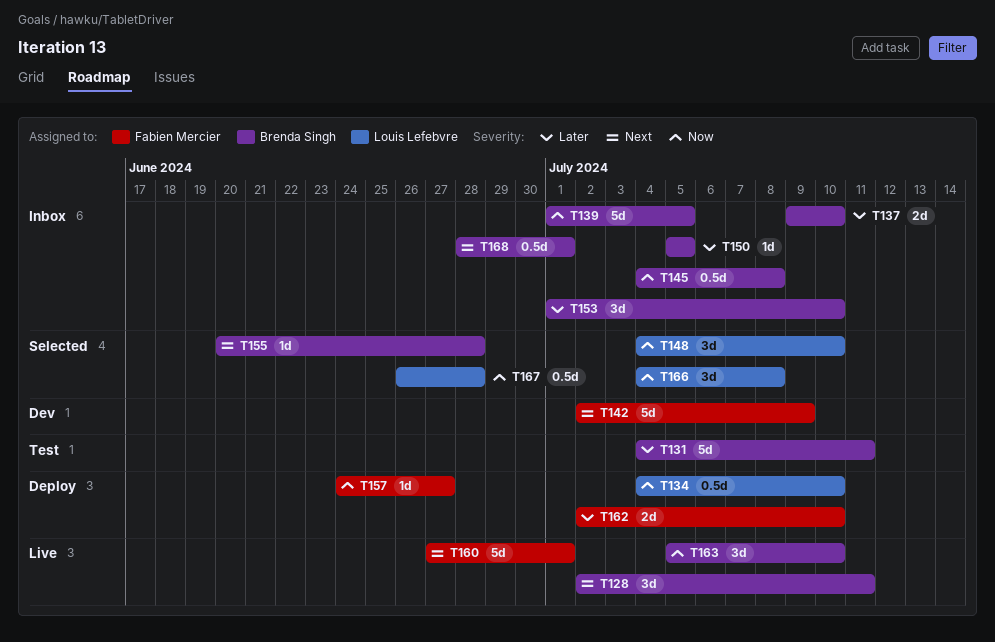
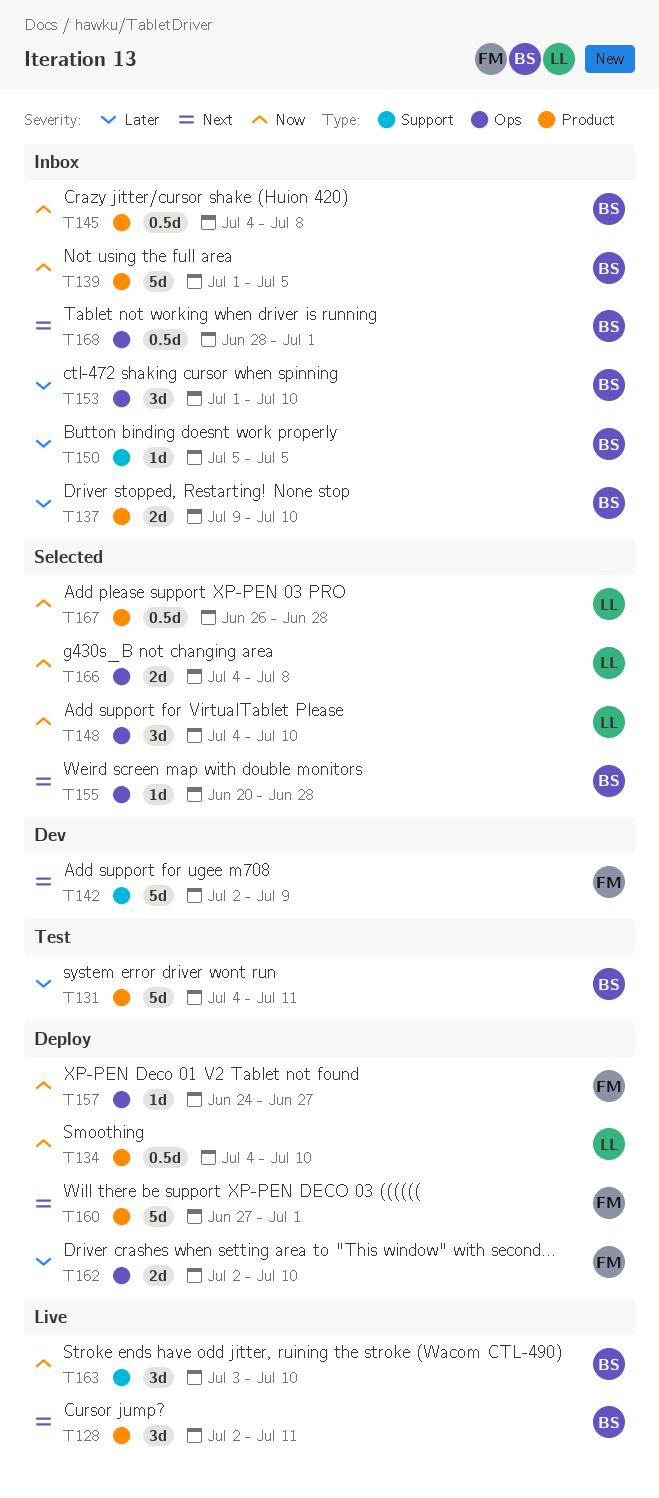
T160, status: Live -> Deploy
T163, start: Jul 5 -> Jul 3
T166, estimate: 3d -> 2d

